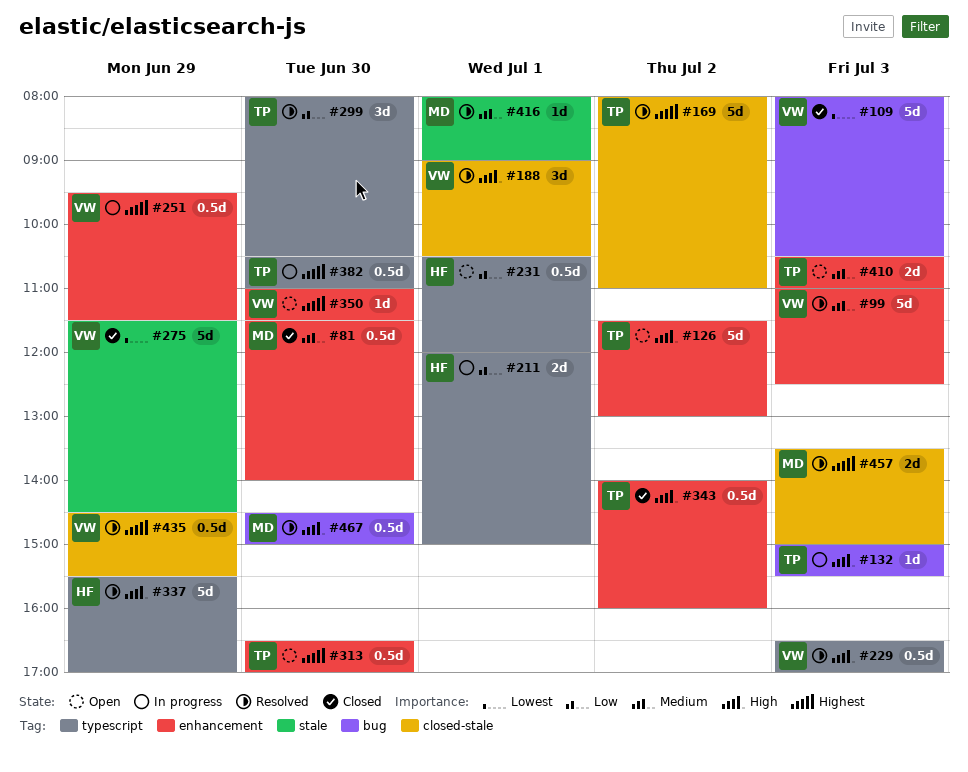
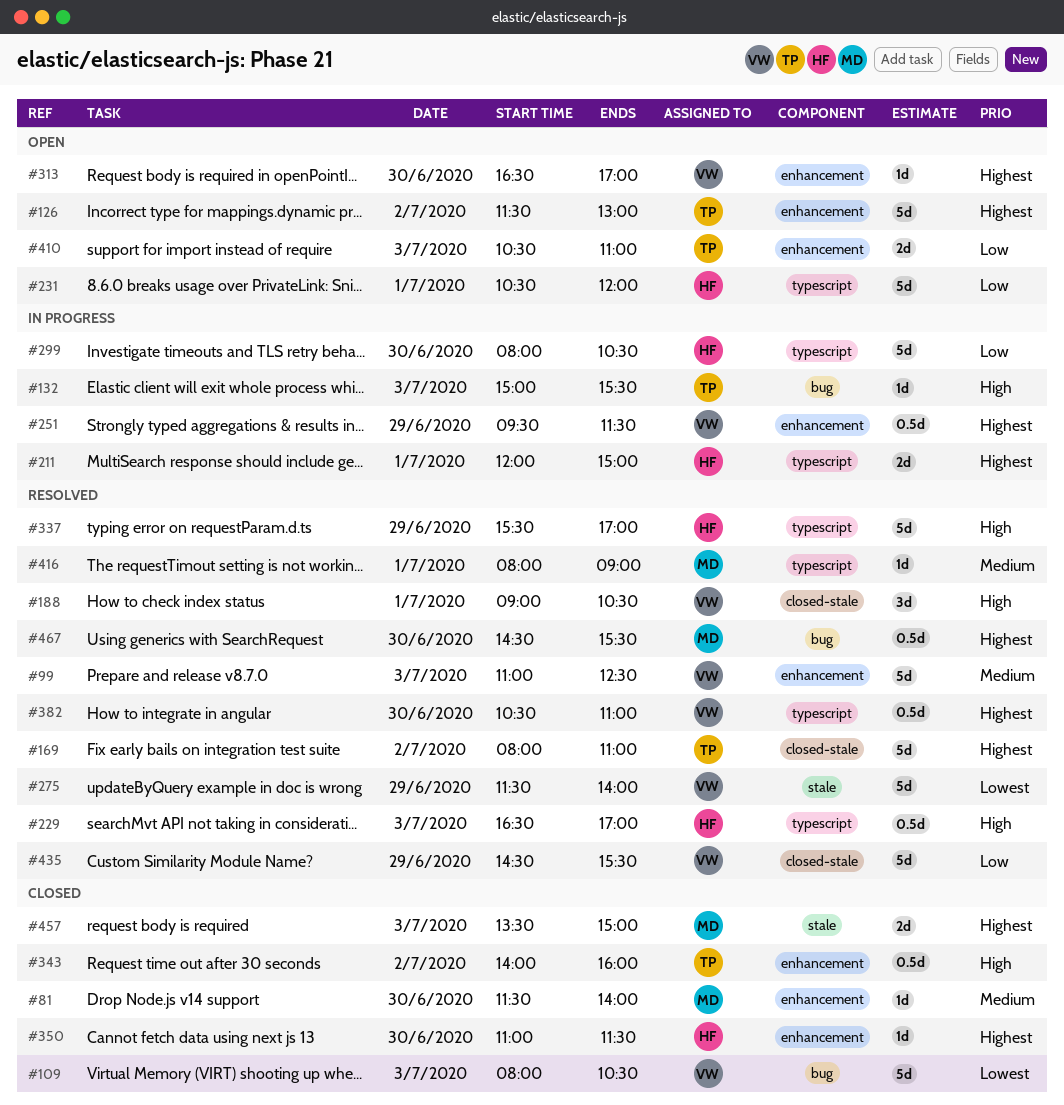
#81, estimate: 0.5d -> 1d
#126, priority: High -> Highest
#211, priority: Low -> Highest
#229, owner: VW -> HF
#231, estimate: 0.5d -> 5d
#275, status: Closed -> Resolved
#275, ends: 14:30 -> 14:00
#299, status: Resolved -> In progress
#299, owner: TP -> HF
#299, estimate: 3d -> 5d
#313, owner: TP -> VW
#313, estimate: 0.5d -> 1d
#350, status: Open -> Closed
#350, owner: VW -> HF
#382, status: In progress -> Resolved
#382, owner: TP -> VW
#410, priority: Medium -> Low
#416, label: stale -> typescript
#435, priority: Highest -> Low
#435, estimate: 0.5d -> 5d
#457, status: Resolved -> Closed
#457, label: closed-stale -> stale
#467, priority: High -> Highest
#467, ends: 15:00 -> 15:30

